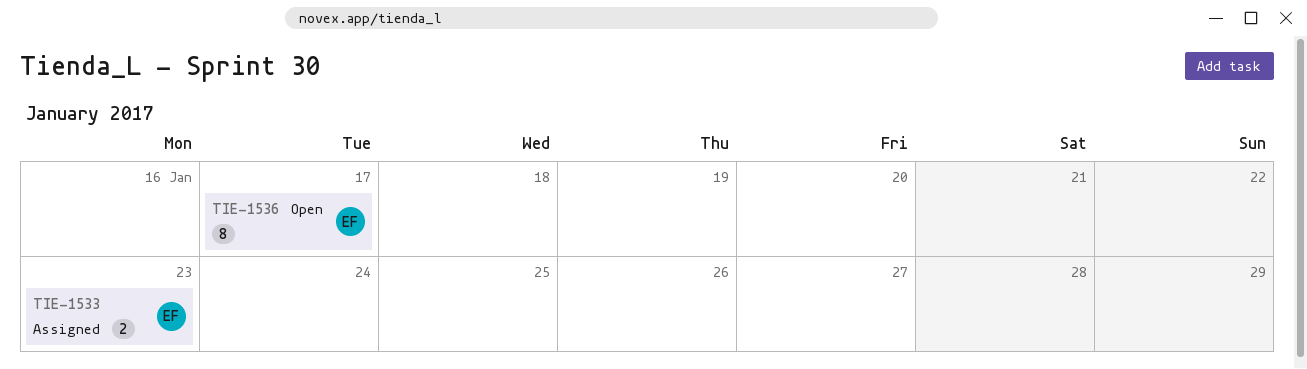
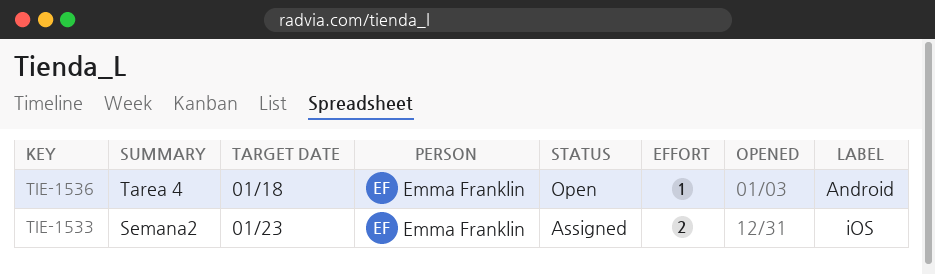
TIE-1536, estimate: 8 -> 1
TIE-1536, due: Jan 17 -> Jan 18

